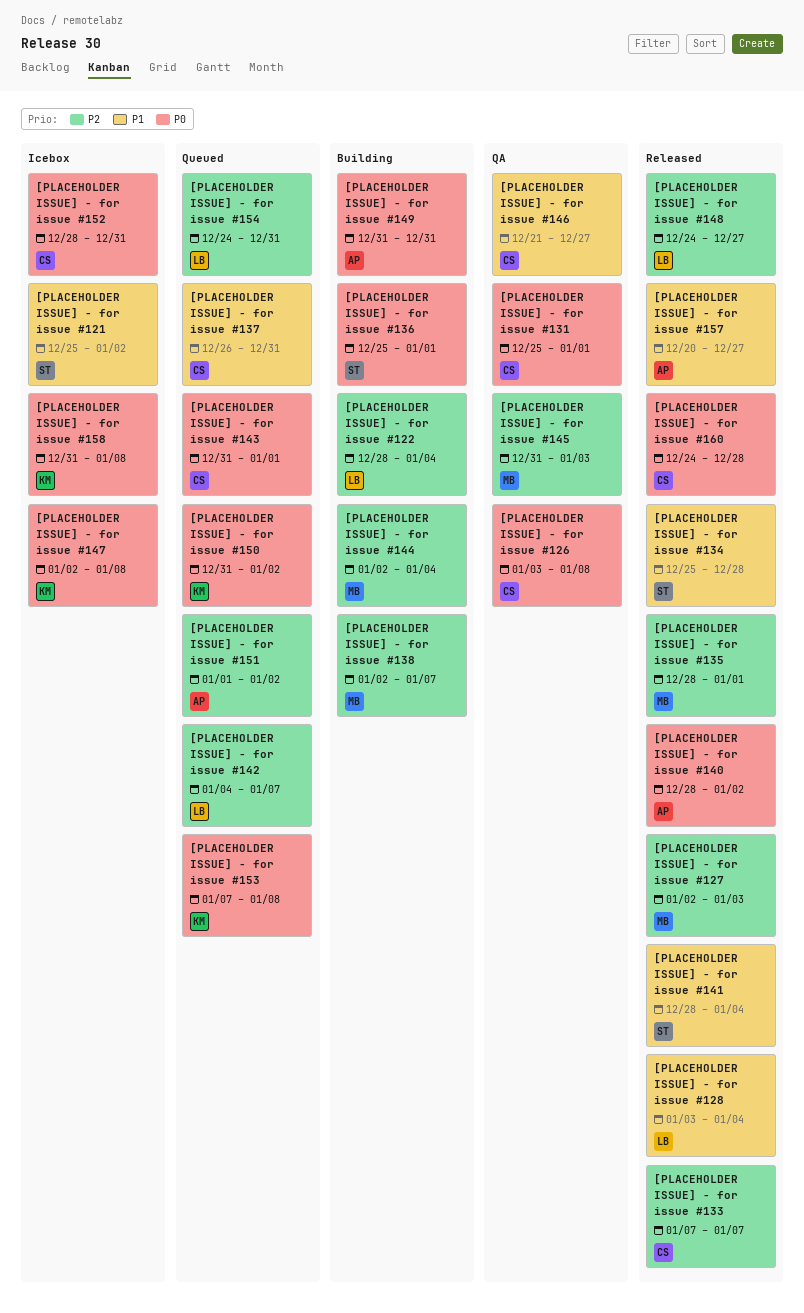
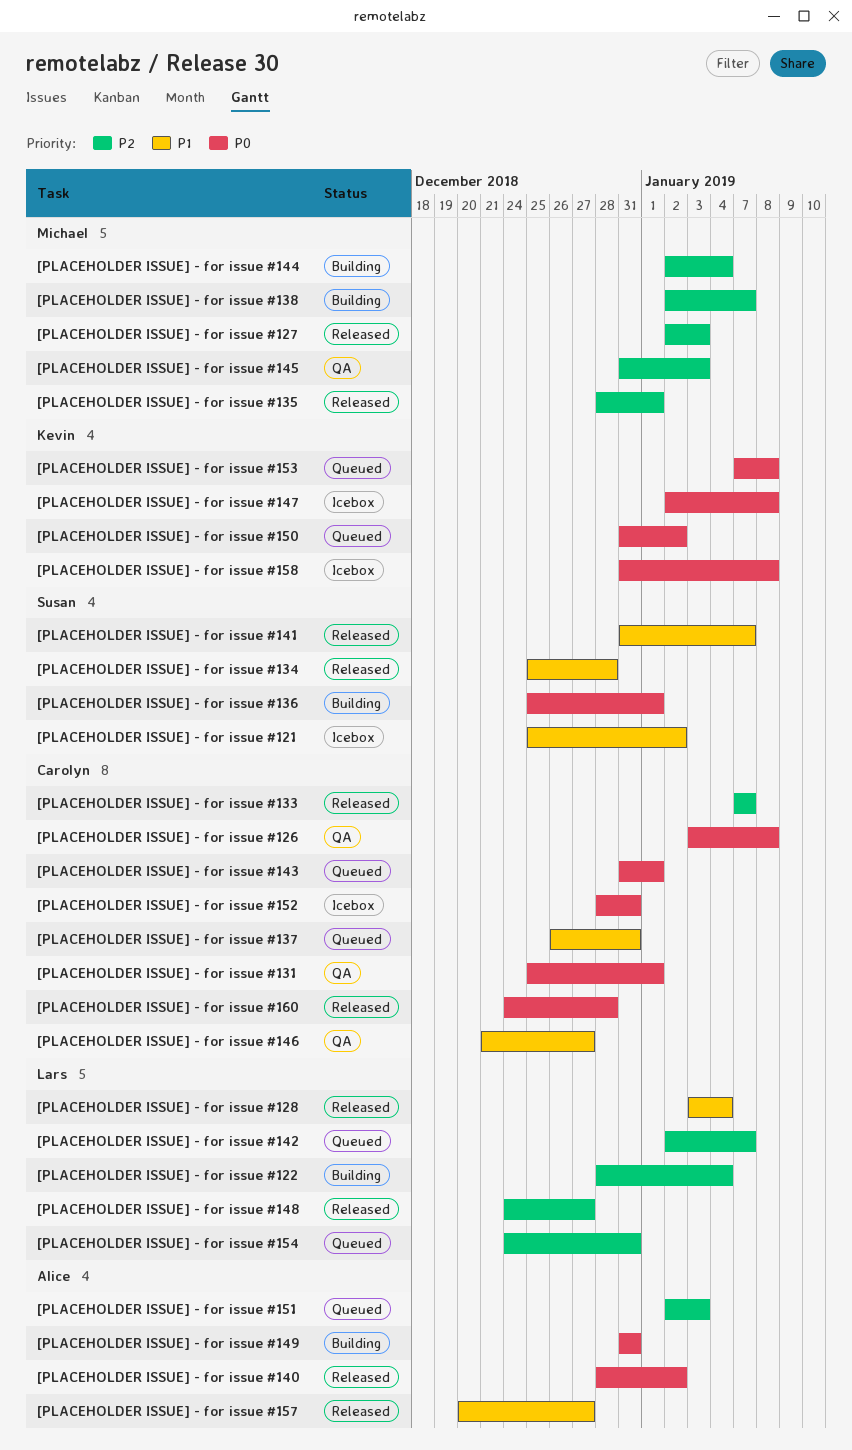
[PLACEHOLDER ISSUE] - for issue #141, start: Dec 28 -> Dec 31
[PLACEHOLDER ISSUE] - for issue #141, due: Jan 4 -> Jan 7
[PLACEHOLDER ISSUE] - for issue #142, start: Jan 4 -> Jan 2
[PLACEHOLDER ISSUE] - for issue #151, start: Jan 1 -> Jan 2
[PLACEHOLDER ISSUE] - for issue #151, due: Jan 2 -> Jan 3

